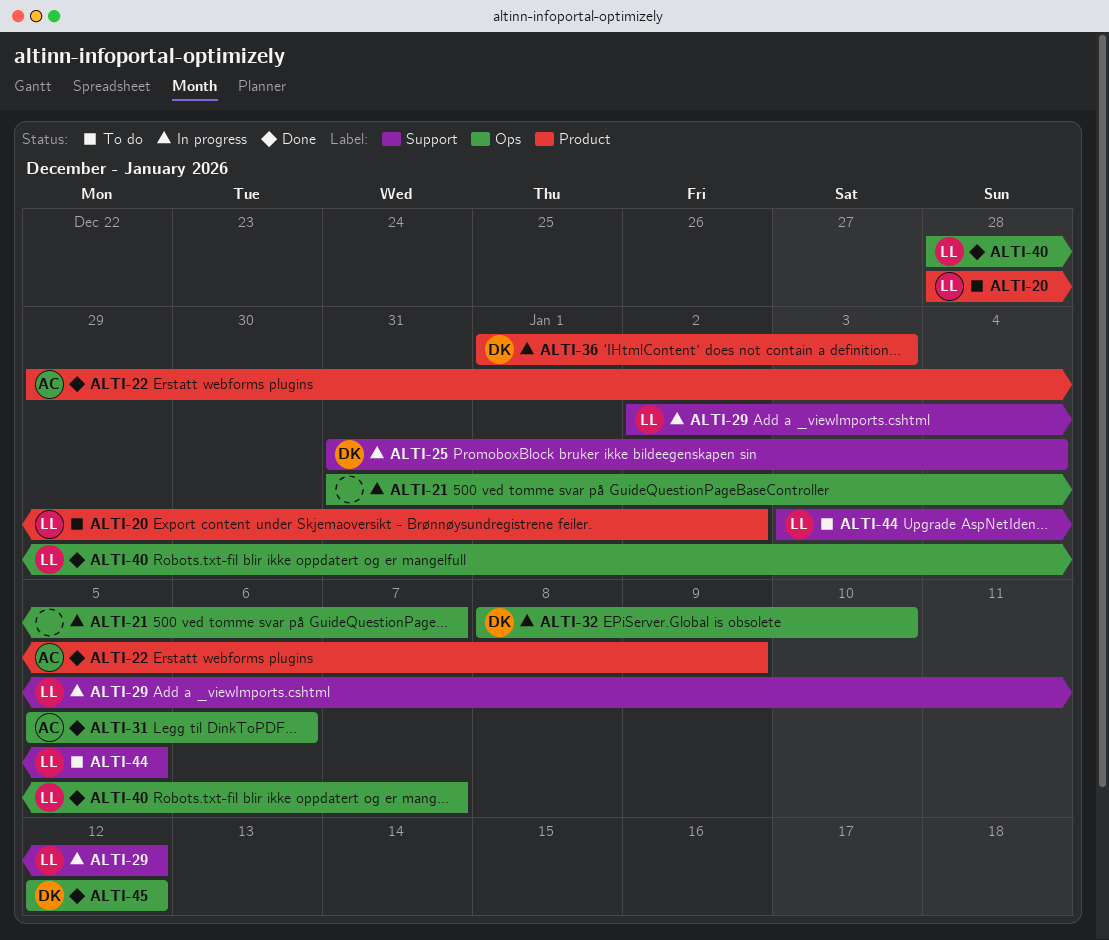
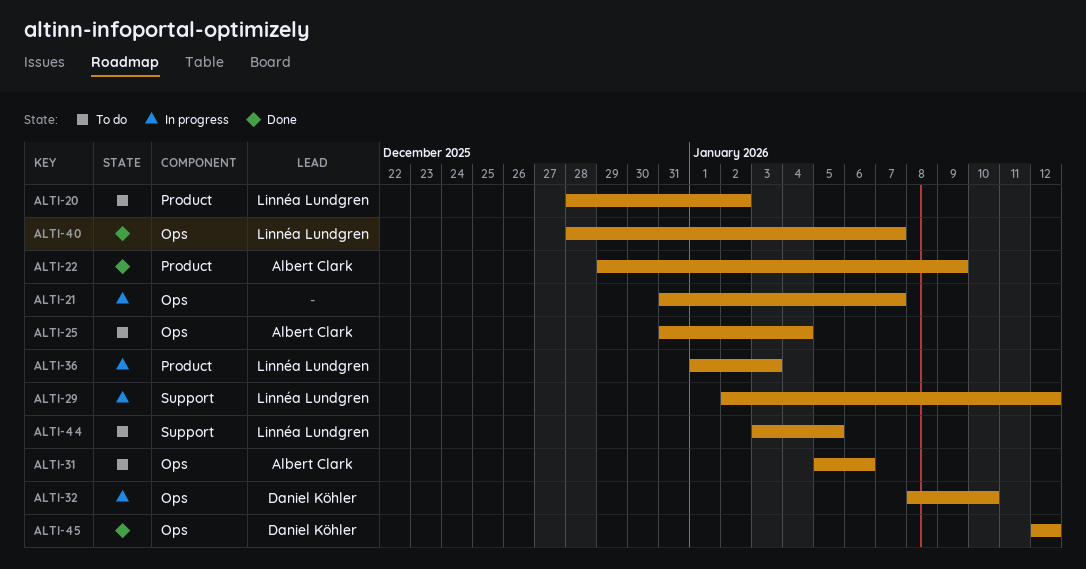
ALTI-25, status: In progress -> To do
ALTI-25, owner: Daniel Köhler -> Albert Clark
ALTI-25, label: Support -> Ops
ALTI-31, status: Done -> To do
ALTI-36, owner: Daniel Köhler -> Linnéa Lundgren

